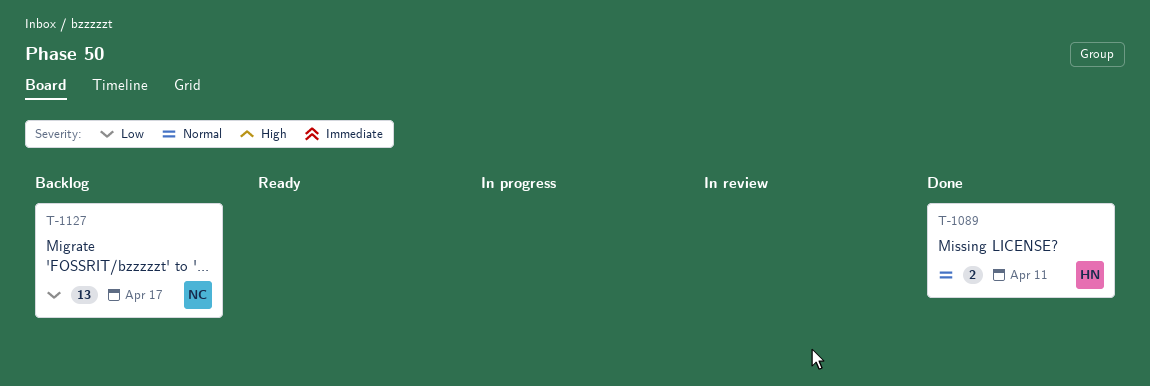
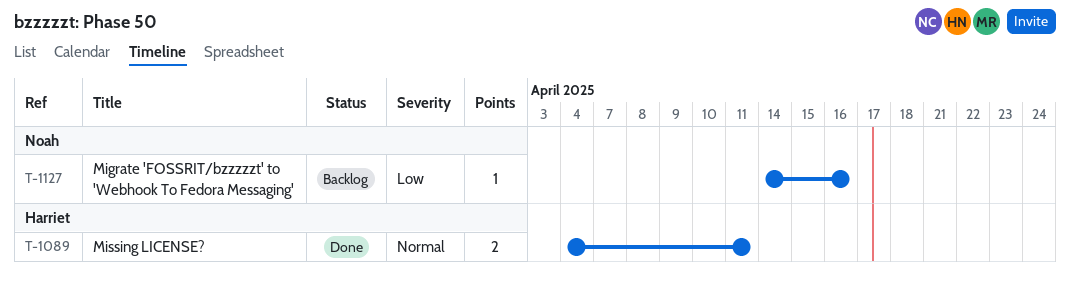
T-1127, estimate: 13 -> 1
T-1127, due: Apr 17 -> Apr 16

